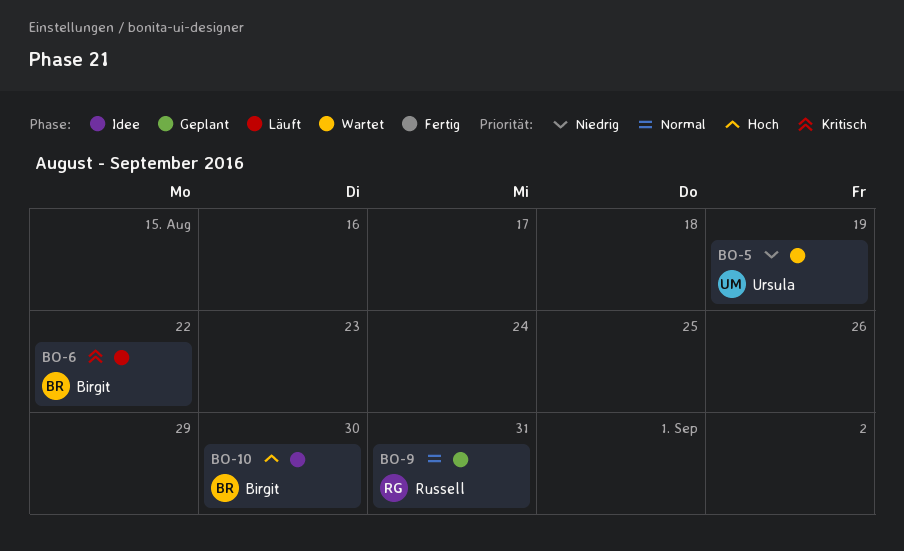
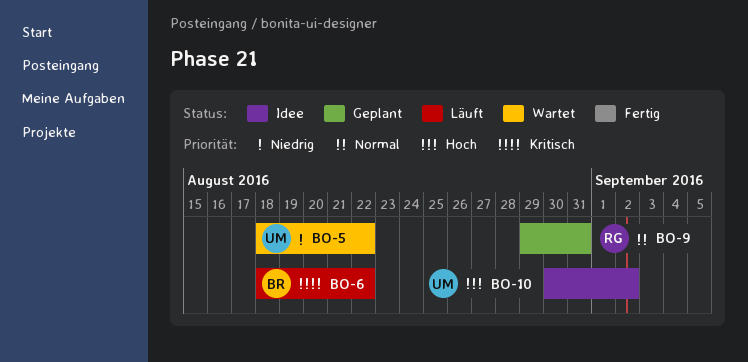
BO-5, due: Aug 19 -> Aug 22
BO-10, owner: Birgit -> Ursula
BO-10, due: Aug 30 -> Sep 2

